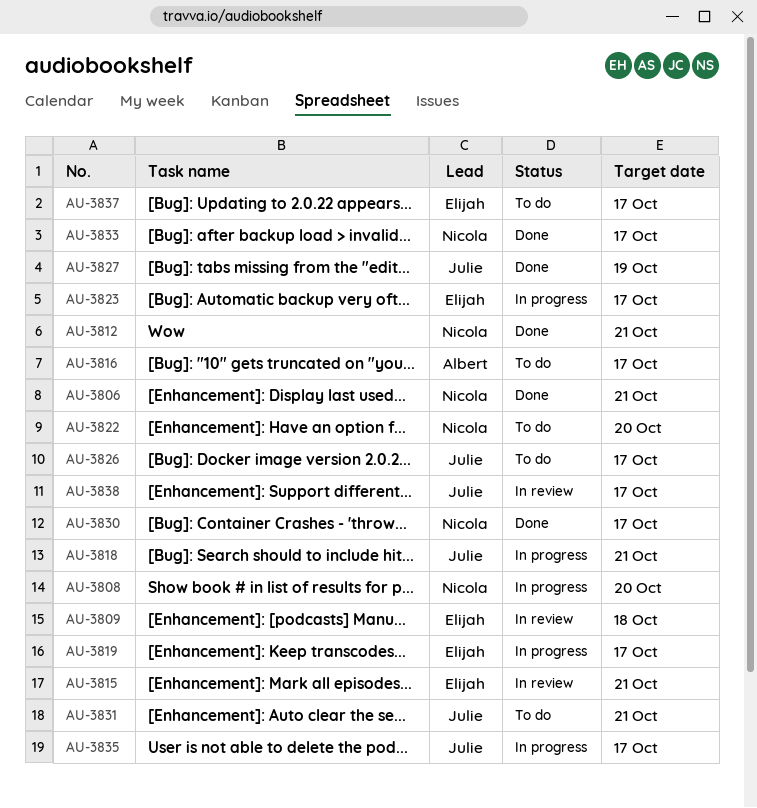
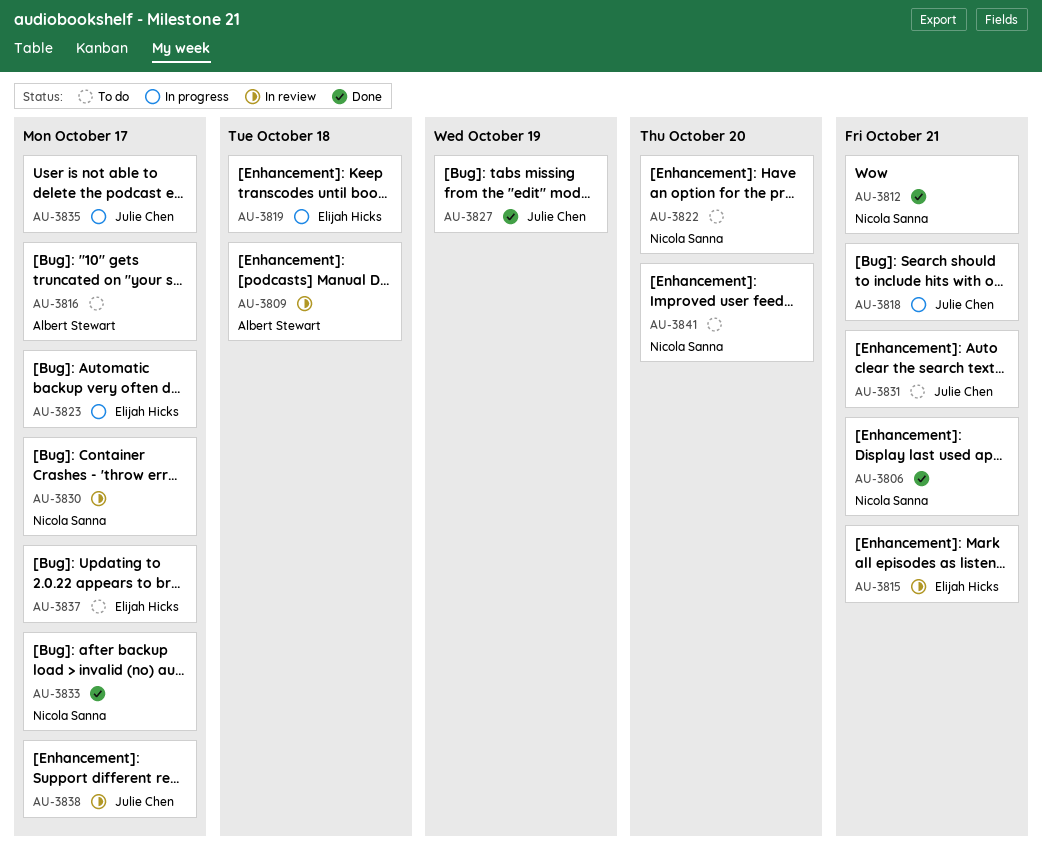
AU-3808: present -> none
AU-3809, owner: Elijah Hicks -> Albert Stewart
AU-3819, due: Oct 17 -> Oct 18
AU-3826: present -> none
AU-3830, status: Done -> In review
AU-3841: none -> present

